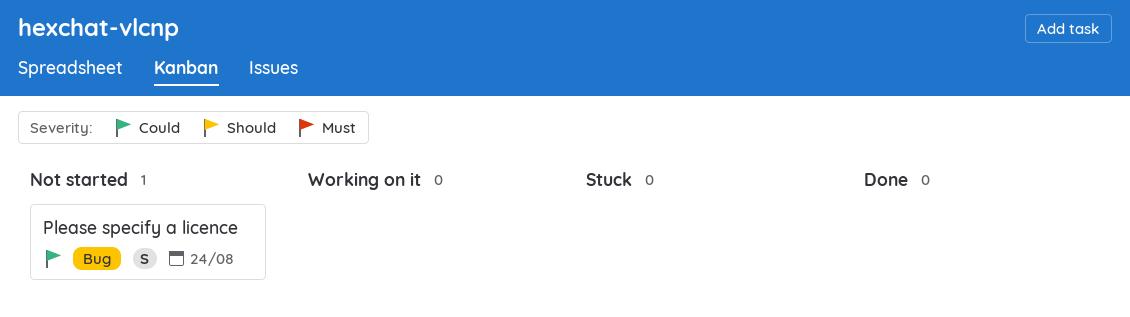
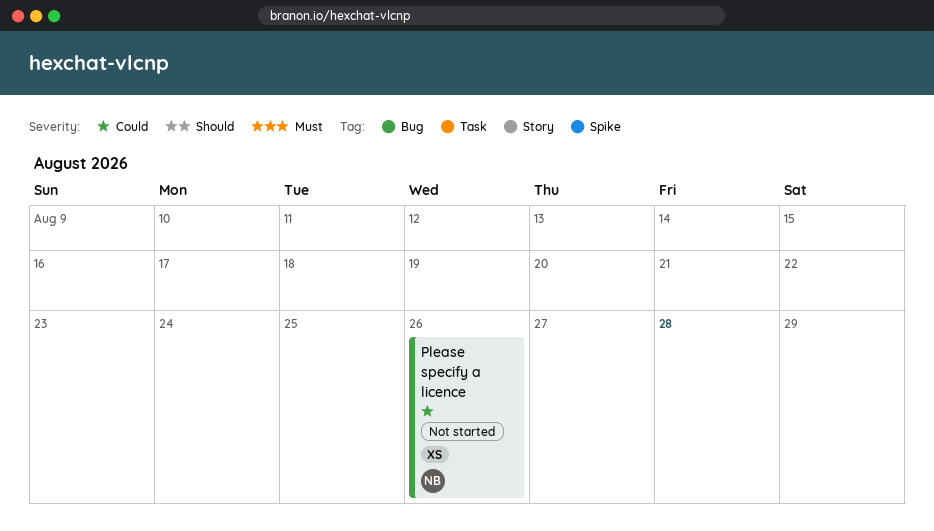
Please specify a licence, estimate: S -> XS
Please specify a licence, due: Aug 24 -> Aug 26

